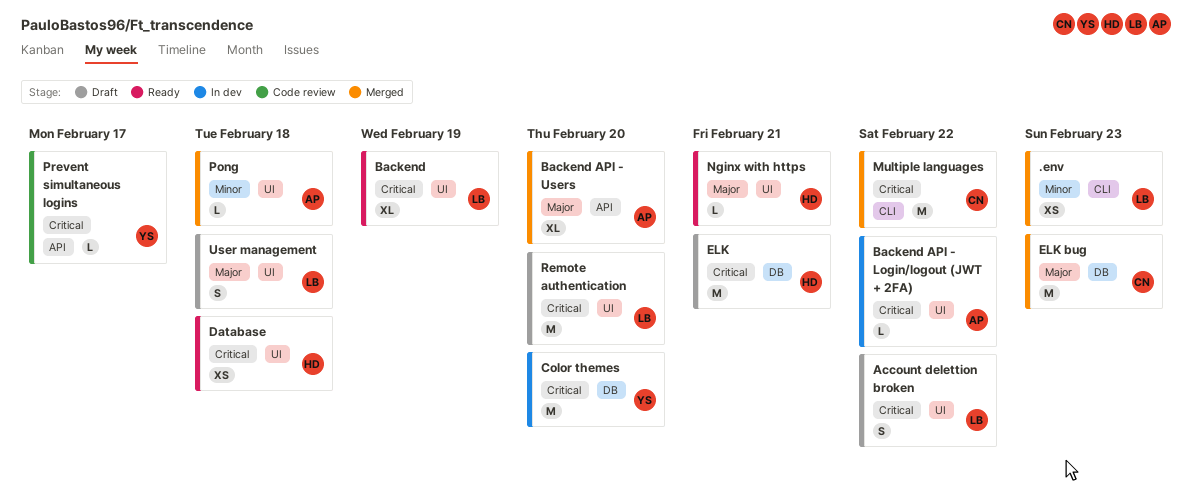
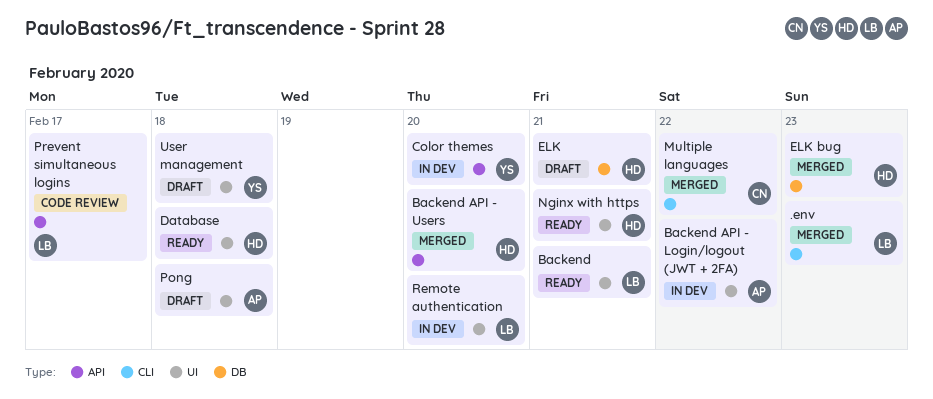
Account delettion broken: present -> none
Backend, due: Feb 19 -> Feb 21
Backend API - Users, owner: AP -> HD
Color themes, label: DB -> API
ELK bug, owner: CN -> HD
Pong, status: Merged -> Draft
Prevent simultaneous logins, owner: YS -> LB
Remote authentication, status: Draft -> In dev
User management, owner: LB -> YS

